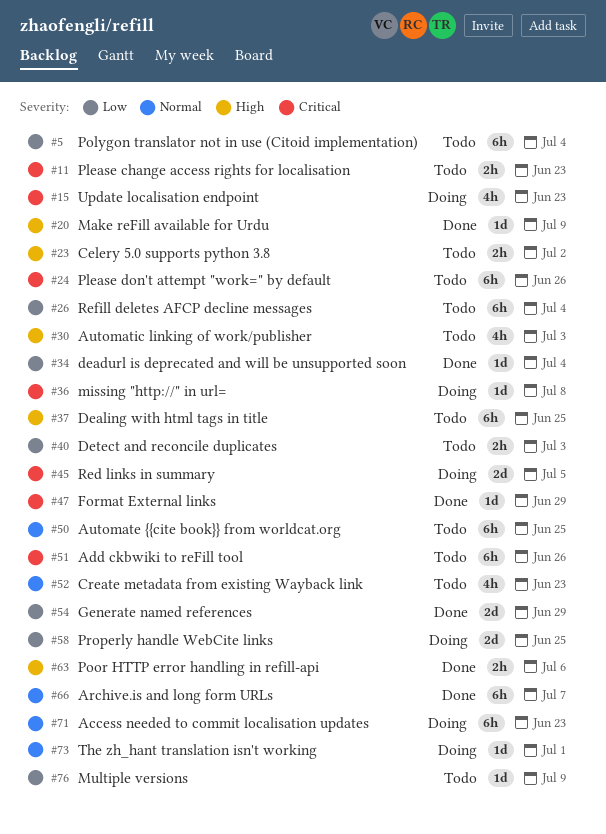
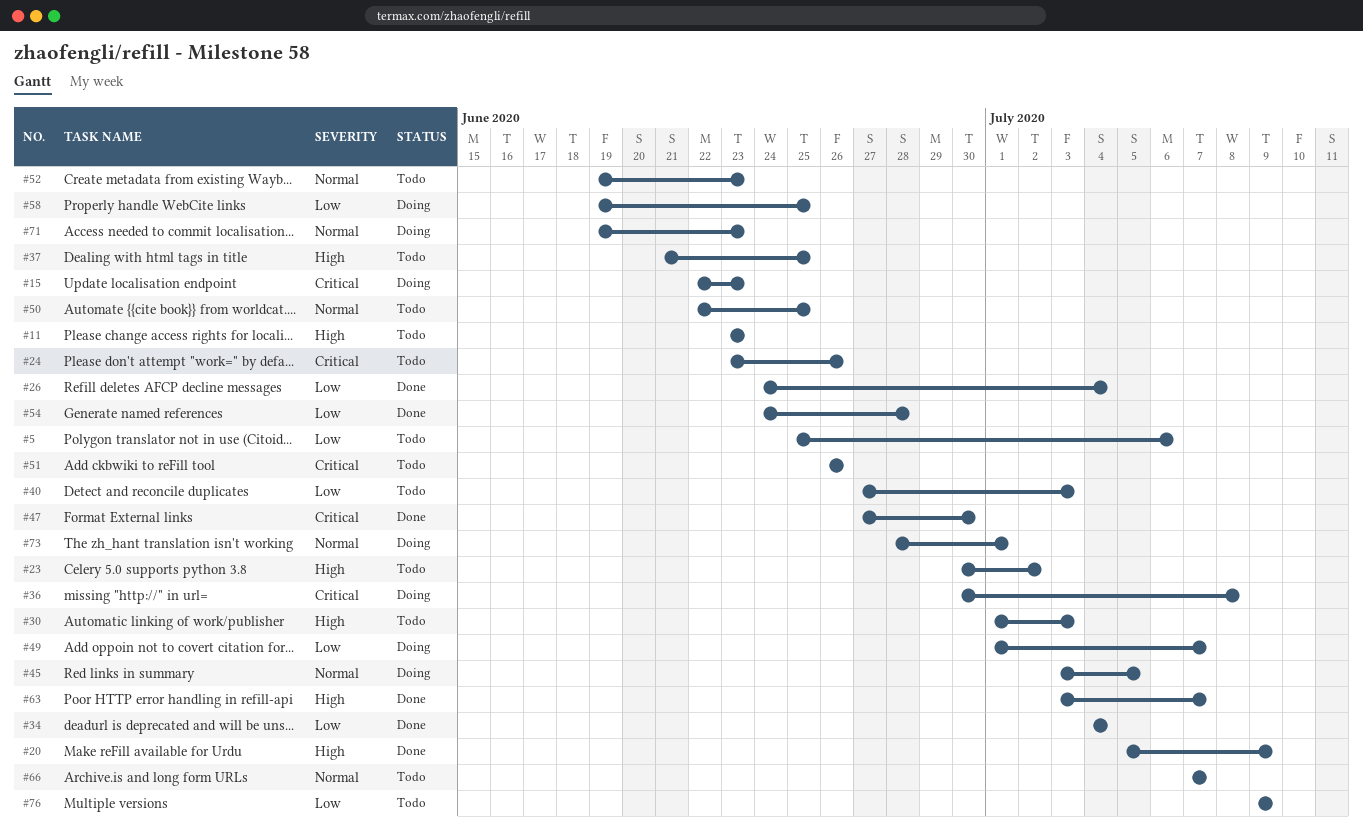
#5, due: Jul 4 -> Jul 6
#11, priority: Critical -> High
#26, status: Todo -> Done
#45, priority: Critical -> Normal
#47, due: Jun 29 -> Jun 30
#49: none -> present
#54, due: Jun 29 -> Jun 28
#63, due: Jul 6 -> Jul 7
#66, status: Done -> Todo

